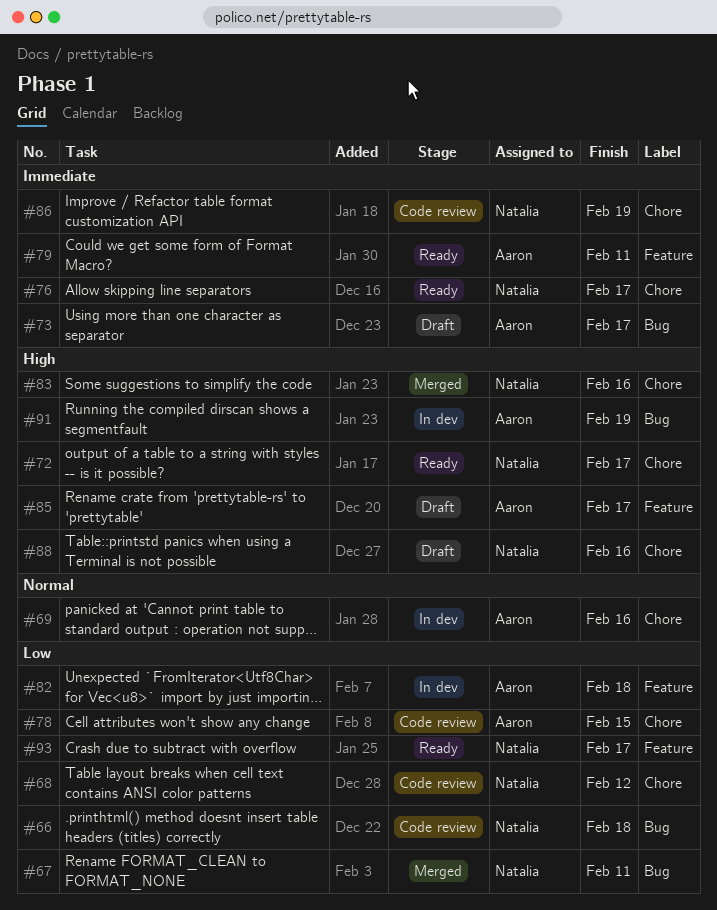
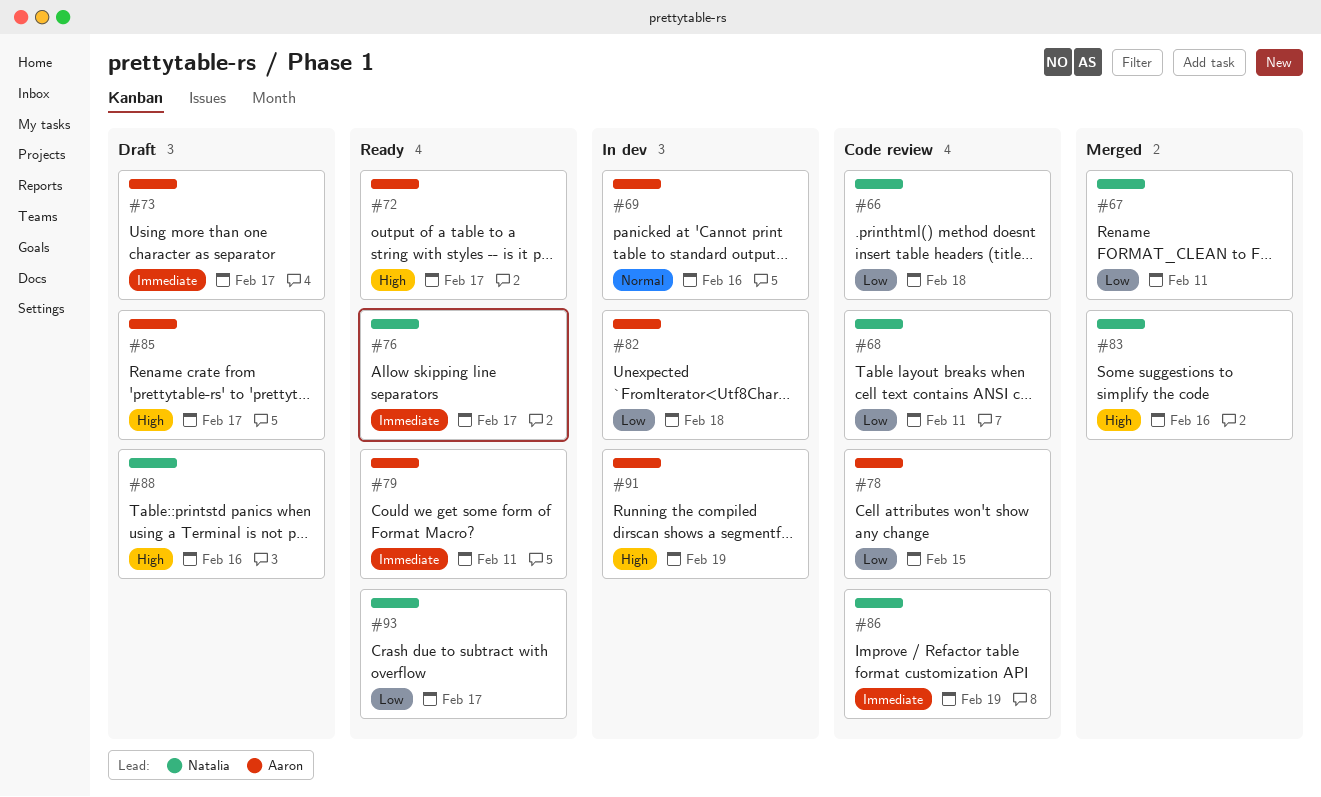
#68, due: Feb 12 -> Feb 11
#72, owner: Natalia -> Aaron

